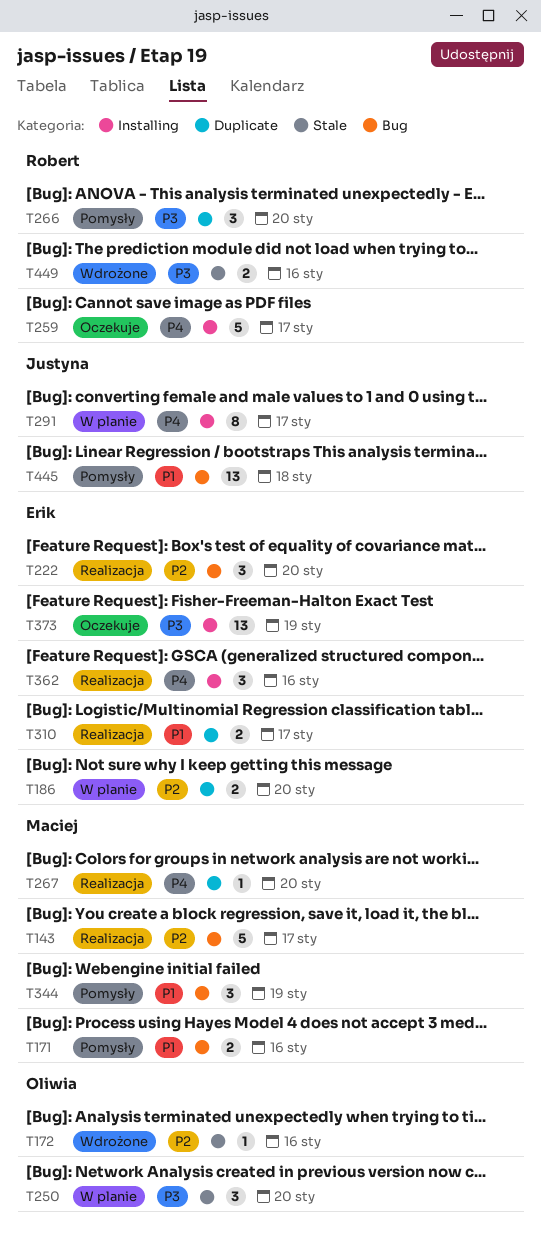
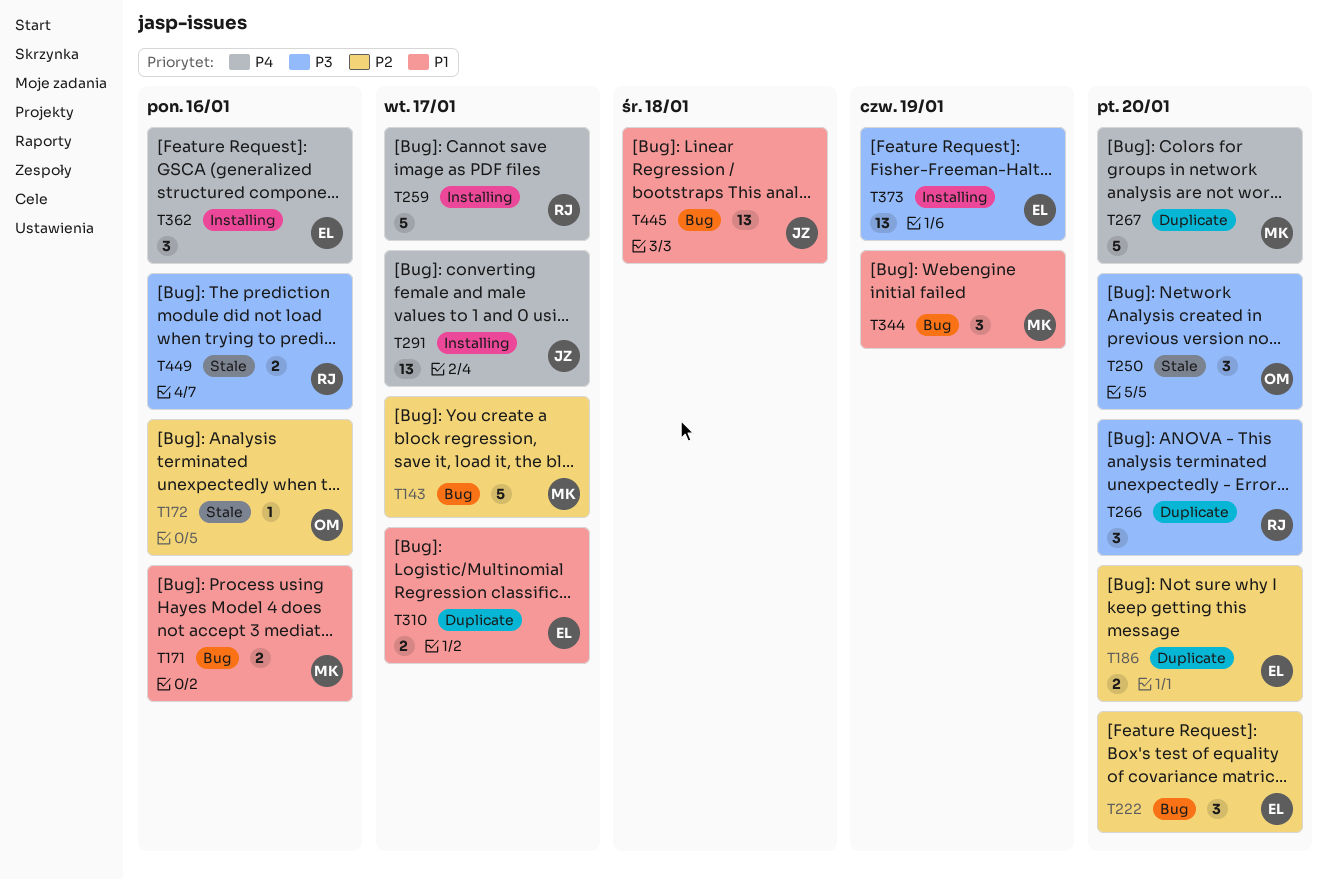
T267, estimate: 1 -> 5
T291, estimate: 8 -> 13

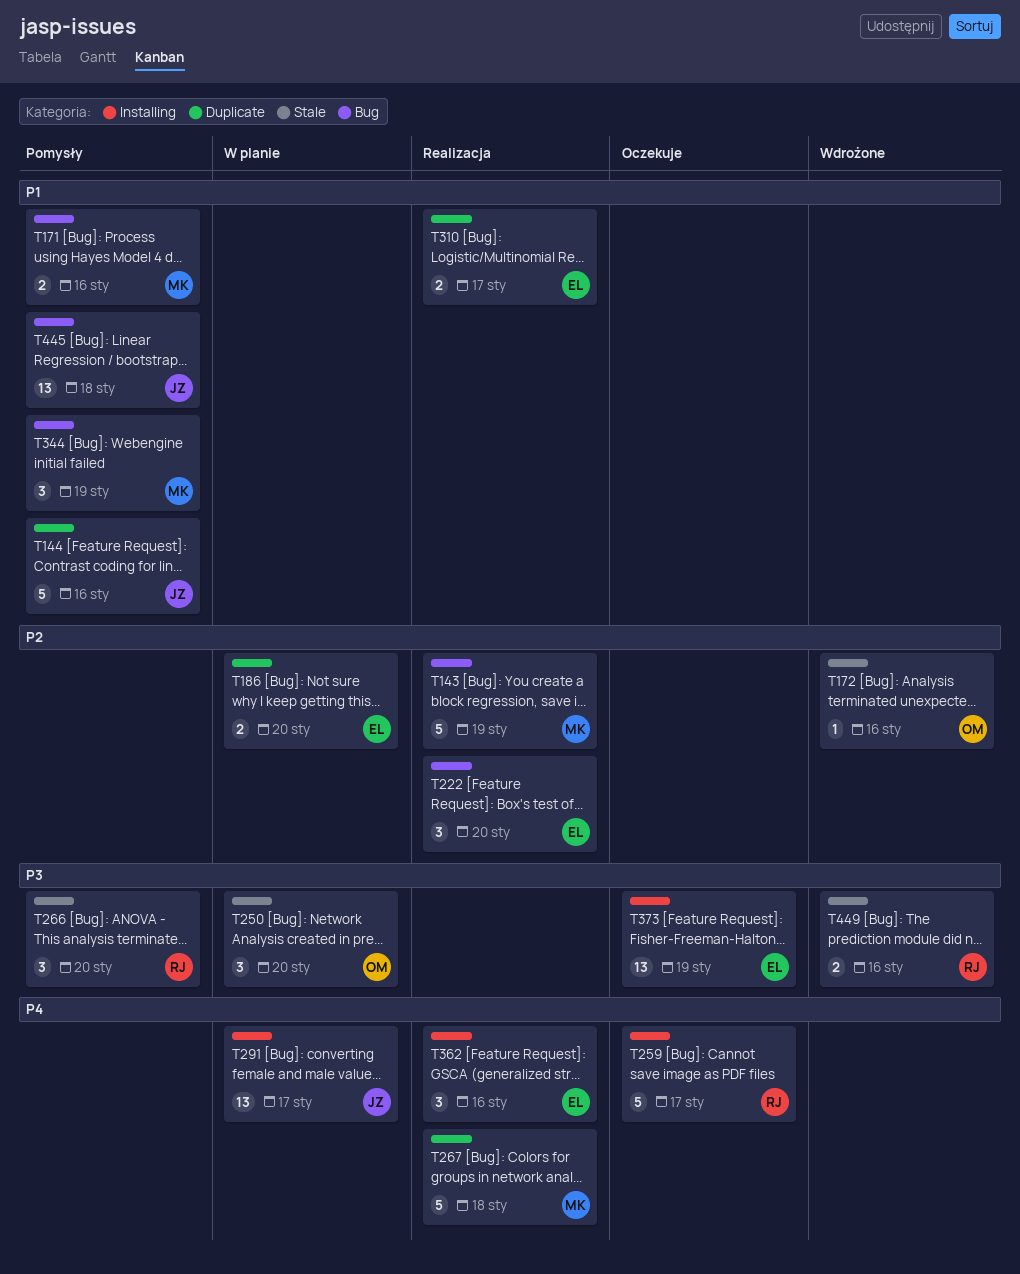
T143, due: Jan 17 -> Jan 19
T144: none -> present
T266, label: Duplicate -> Stale
T267, due: Jan 20 -> Jan 18

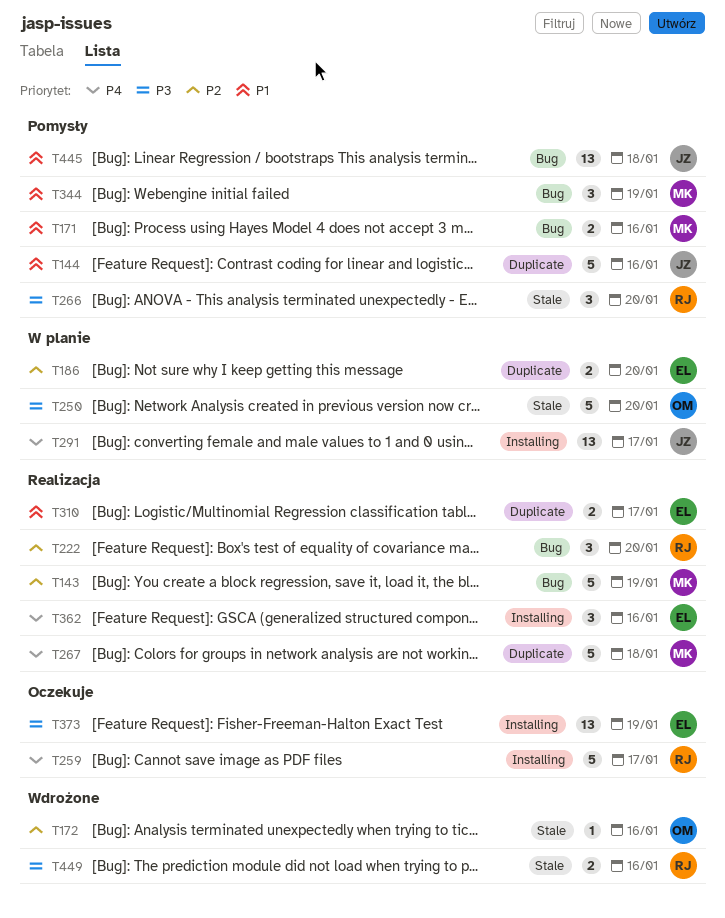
T222, owner: EL -> RJ
T250, estimate: 3 -> 5

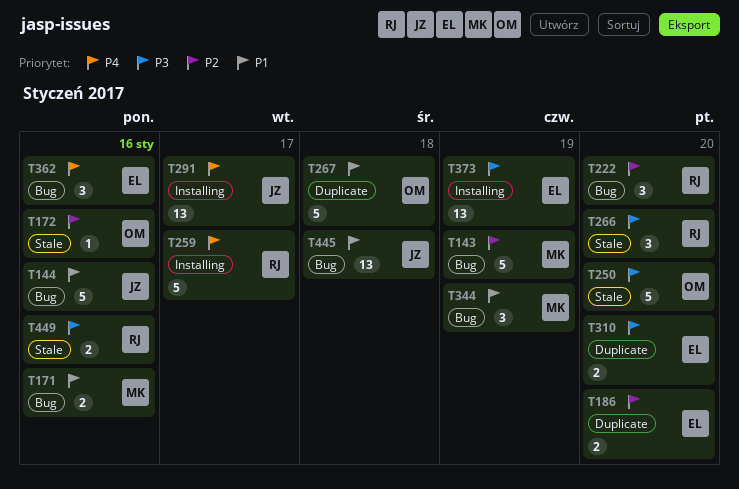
T144, label: Duplicate -> Bug
T267, owner: MK -> OM
T267, priority: P4 -> P1
T310, priority: P1 -> P3
T310, due: Jan 17 -> Jan 20
T362, label: Installing -> Bug

